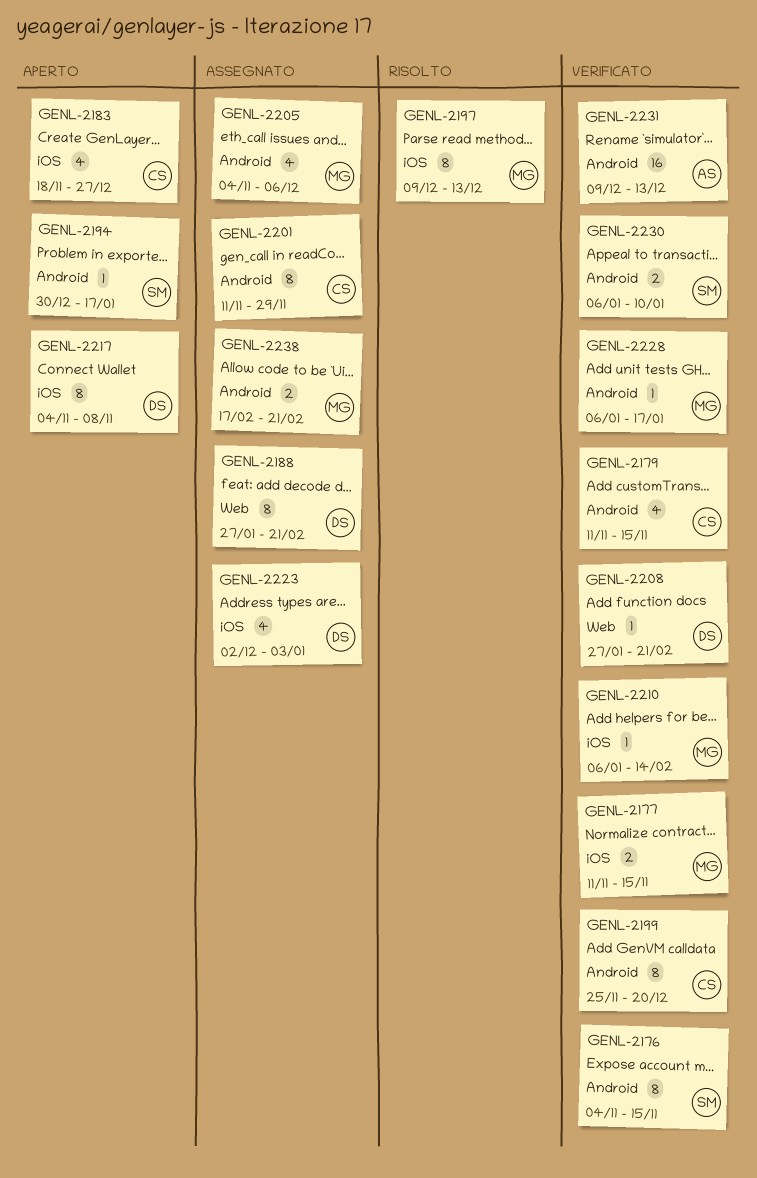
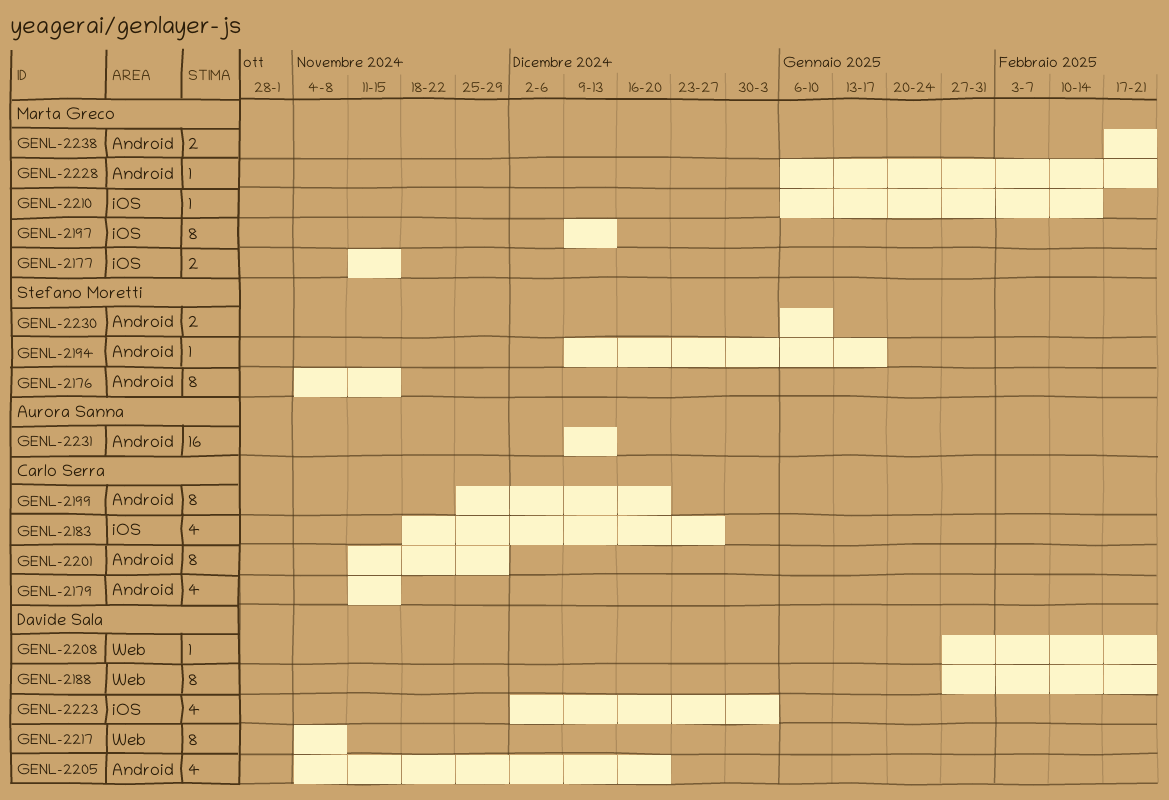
GENL-2194, start: Dec 30 -> Dec 9
GENL-2205, owner: Marta Greco -> Davide Sala
GENL-2205, due: Dec 6 -> Dec 20
GENL-2217, label: iOS -> Web
GENL-2228, due: Jan 17 -> Feb 21

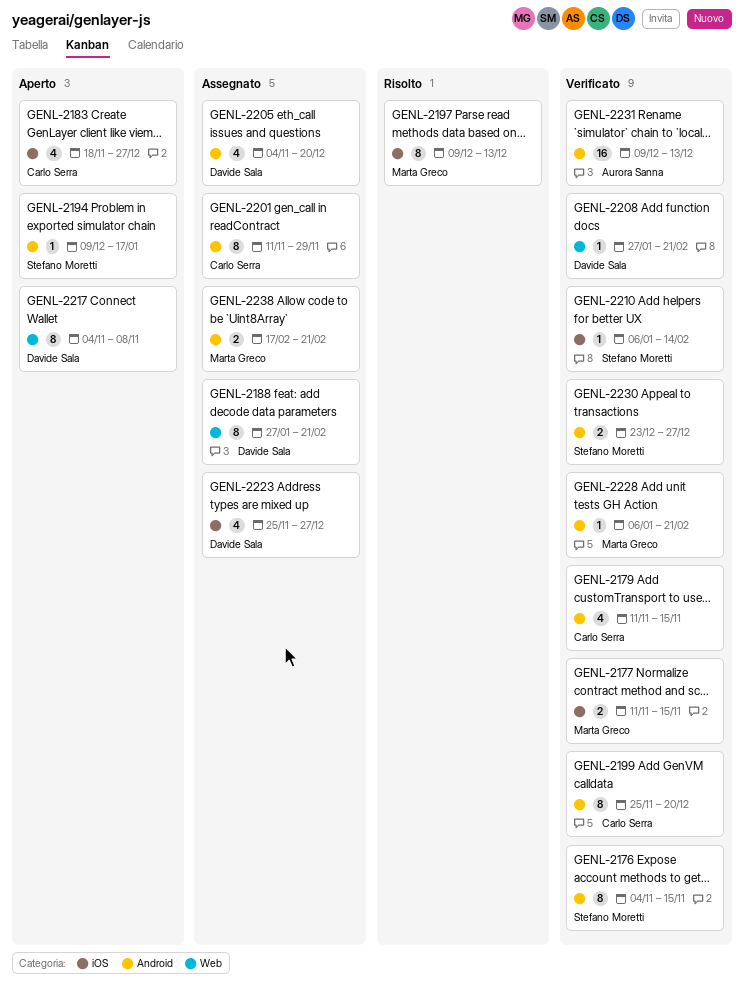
GENL-2210, owner: Marta Greco -> Stefano Moretti
GENL-2223, start: Dec 2 -> Nov 25
GENL-2223, due: Jan 3 -> Dec 27
GENL-2230, start: Jan 6 -> Dec 23
GENL-2230, due: Jan 10 -> Dec 27

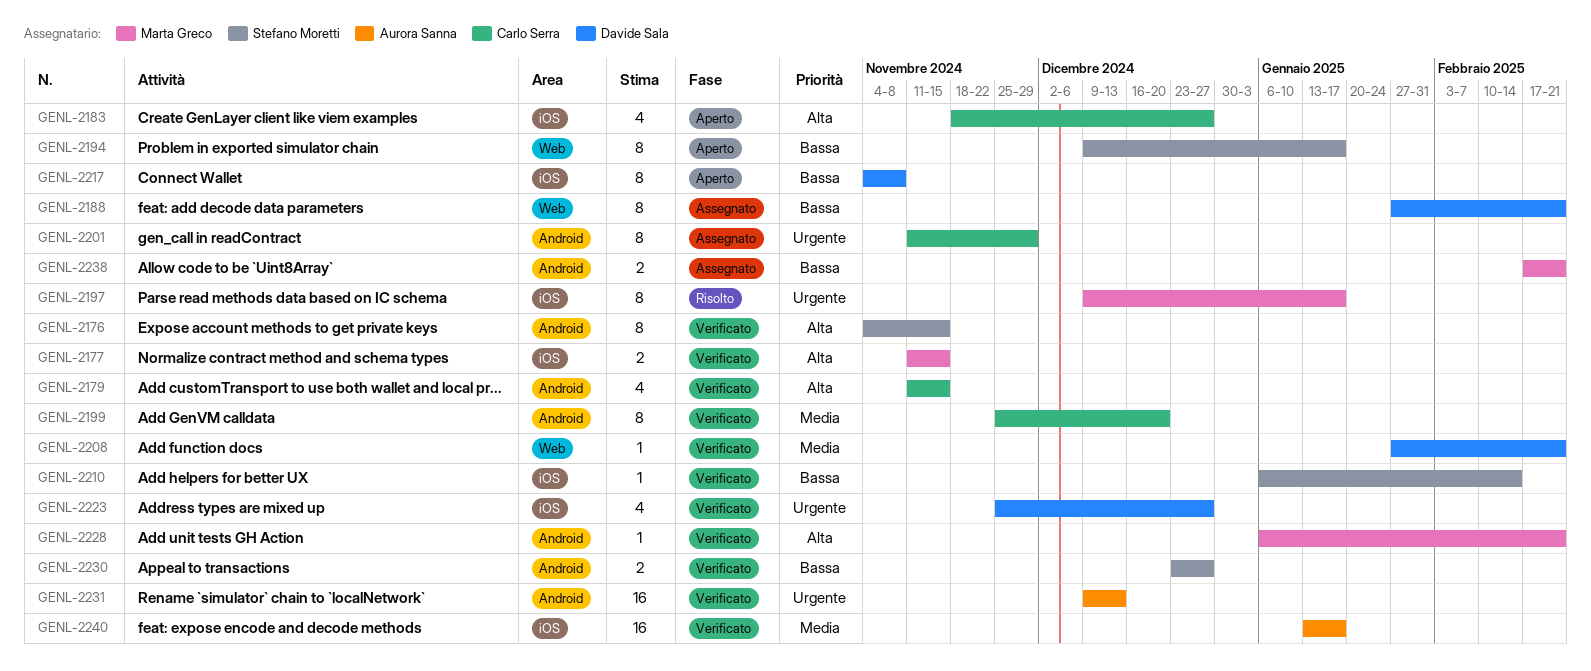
GENL-2194, label: Android -> Web
GENL-2194, estimate: 1 -> 8
GENL-2197, due: Dec 13 -> Jan 17
GENL-2205: present -> none
GENL-2217, label: Web -> iOS
GENL-2223, status: Assegnato -> Verificato
GENL-2240: none -> present

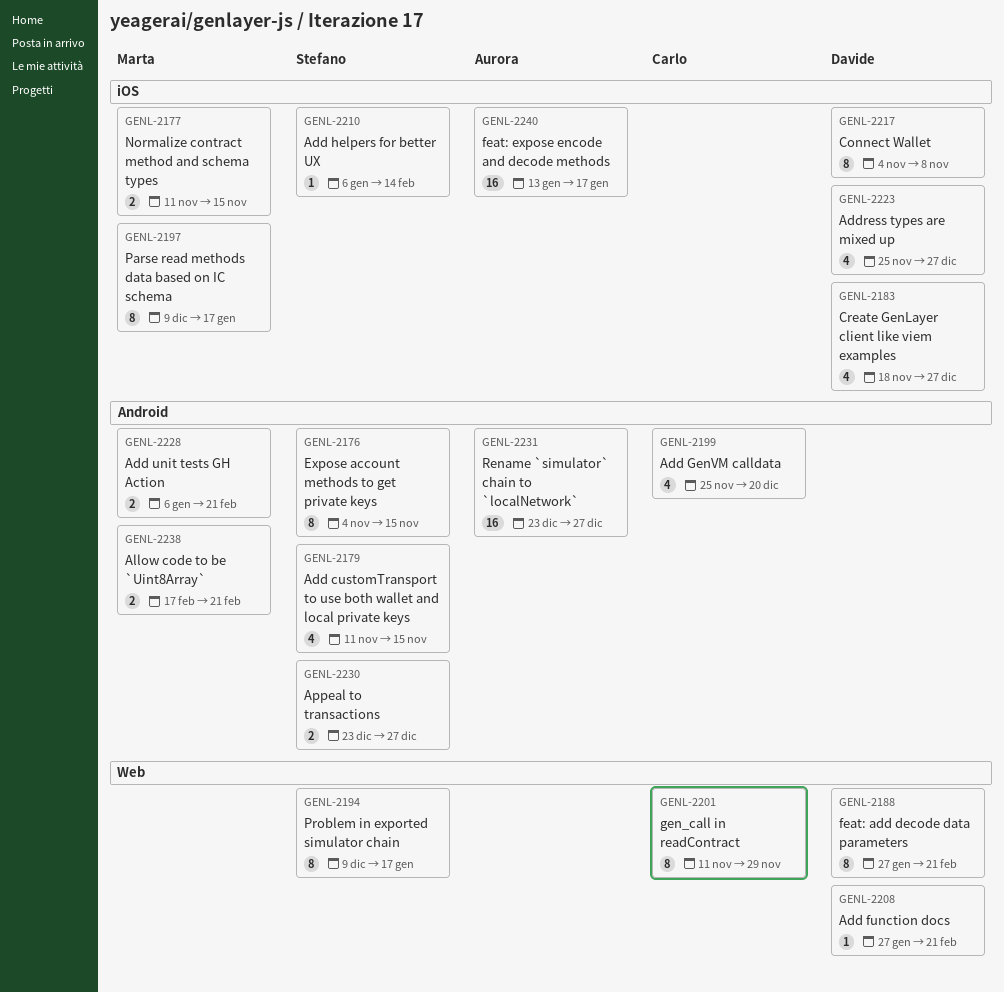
GENL-2179, owner: Carlo Serra -> Stefano Moretti
GENL-2183, owner: Carlo Serra -> Davide Sala
GENL-2199, estimate: 8 -> 4
GENL-2201, label: Android -> Web
GENL-2228, estimate: 1 -> 2
GENL-2231, start: Dec 9 -> Dec 23
GENL-2231, due: Dec 13 -> Dec 27

